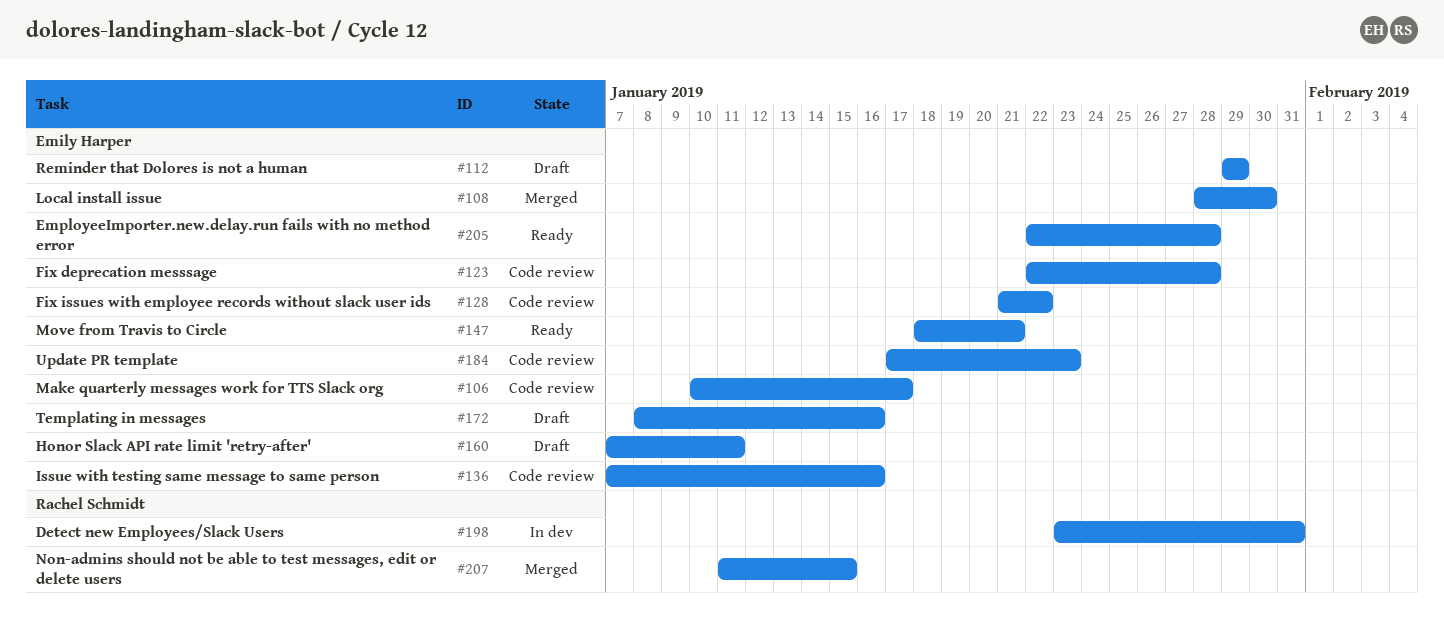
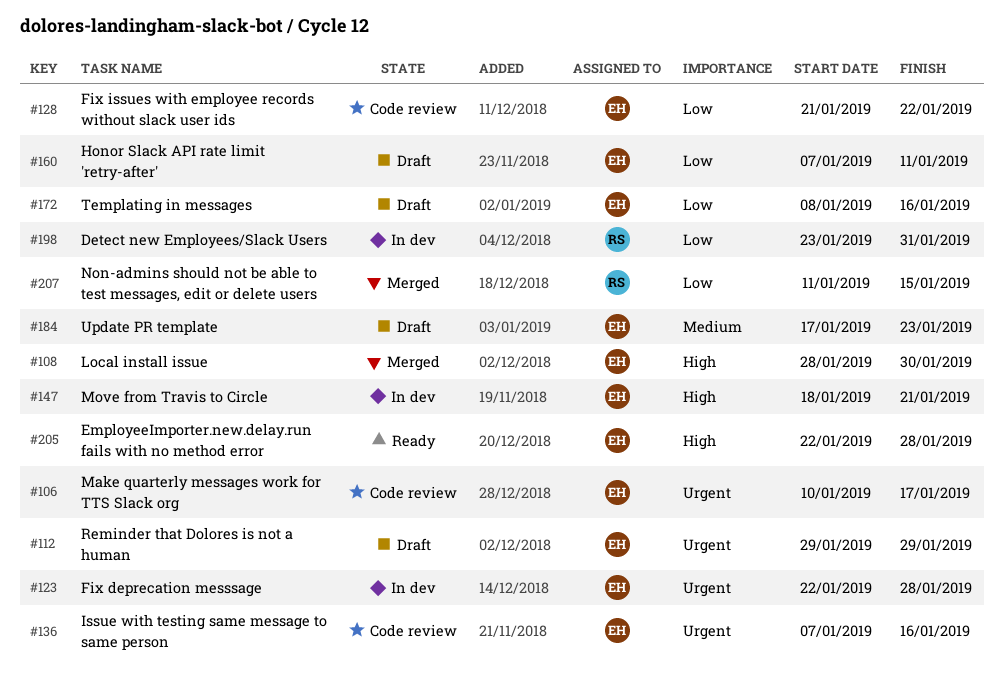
#123, status: Code review -> In dev
#147, status: Ready -> In dev
#184, status: Code review -> Draft

